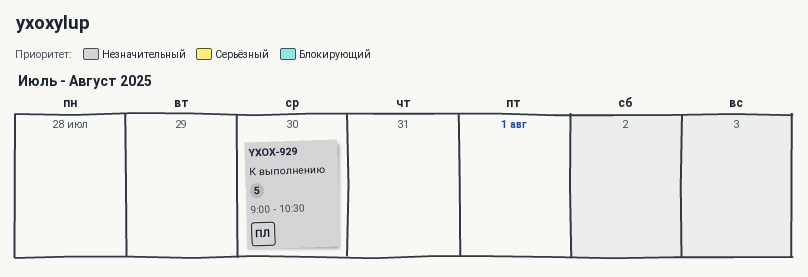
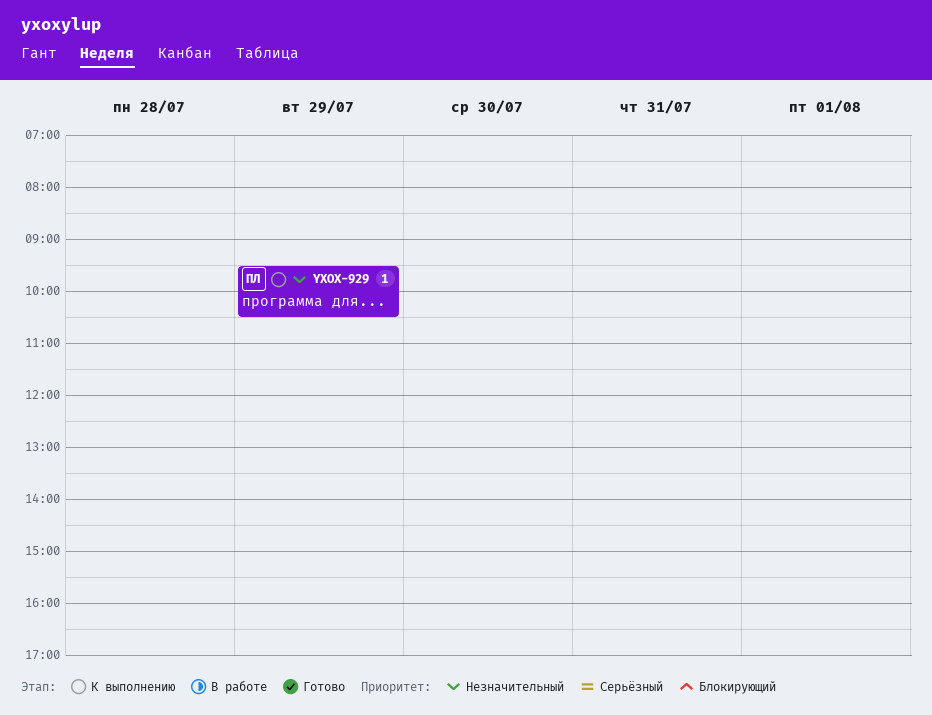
YXOX-929, estimate: 5 -> 1
YXOX-929, day: Jul 30 -> Jul 29
YXOX-929, begins: 09:00 -> 09:30

